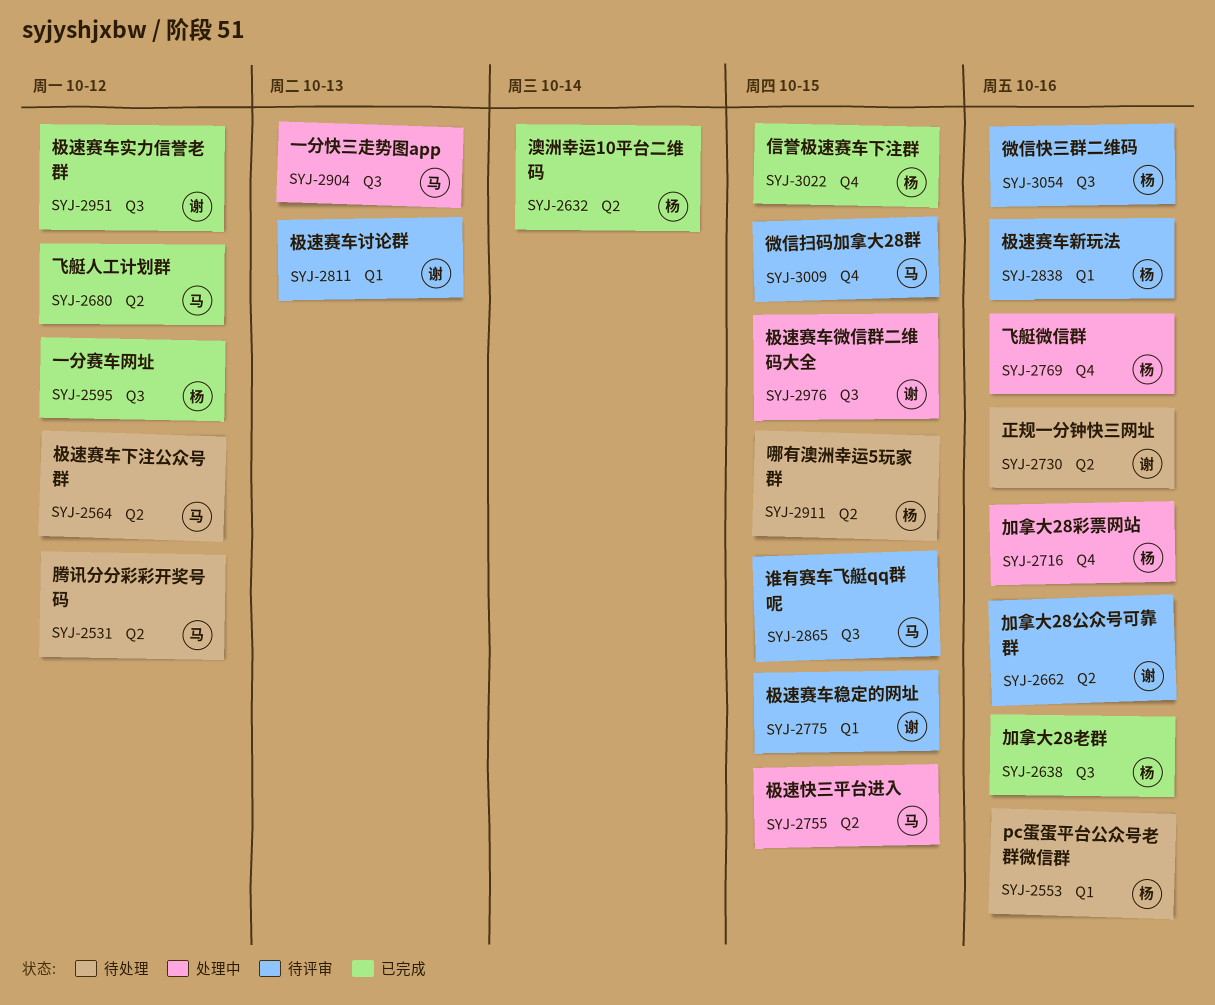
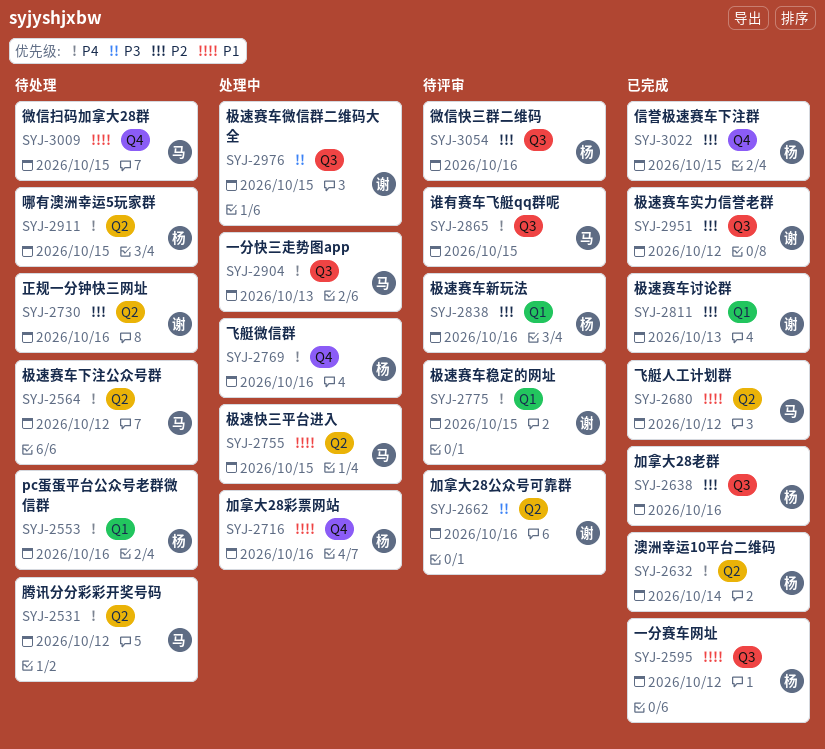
SYJ-2811, status: 待评审 -> 已完成
SYJ-3009, status: 待评审 -> 待处理

